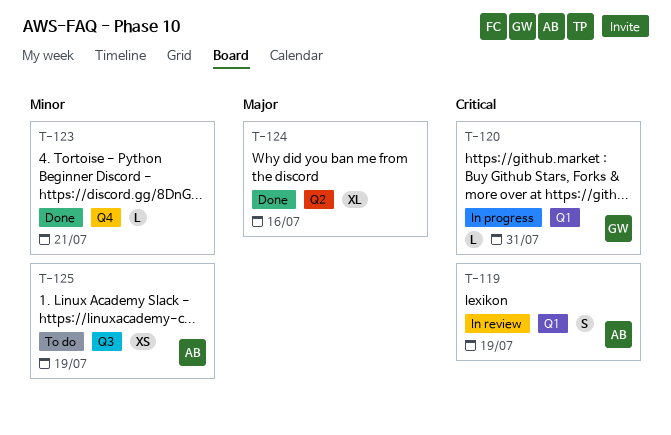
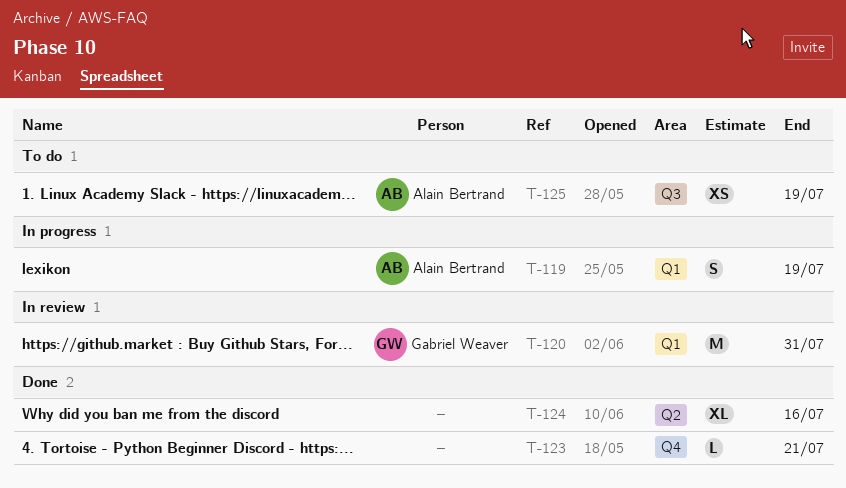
T-119, status: In review -> In progress
T-120, status: In progress -> In review
T-120, estimate: L -> M

